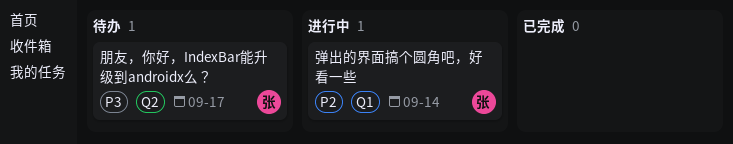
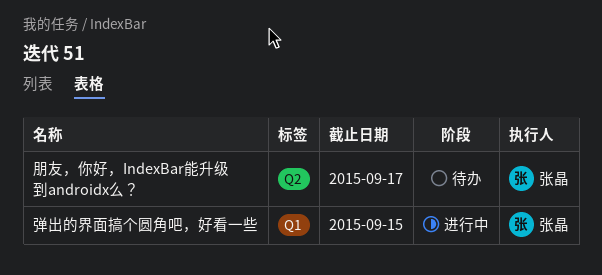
弹出的界面搞个圆角吧，好看一些, due: Sep 14 -> Sep 15

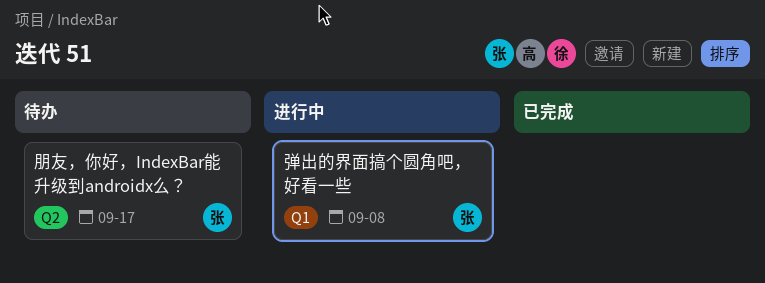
弹出的界面搞个圆角吧，好看一些, due: Sep 15 -> Sep 8

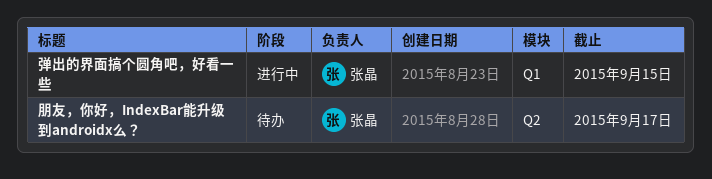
弹出的界面搞个圆角吧，好看一些, due: Sep 8 -> Sep 15

